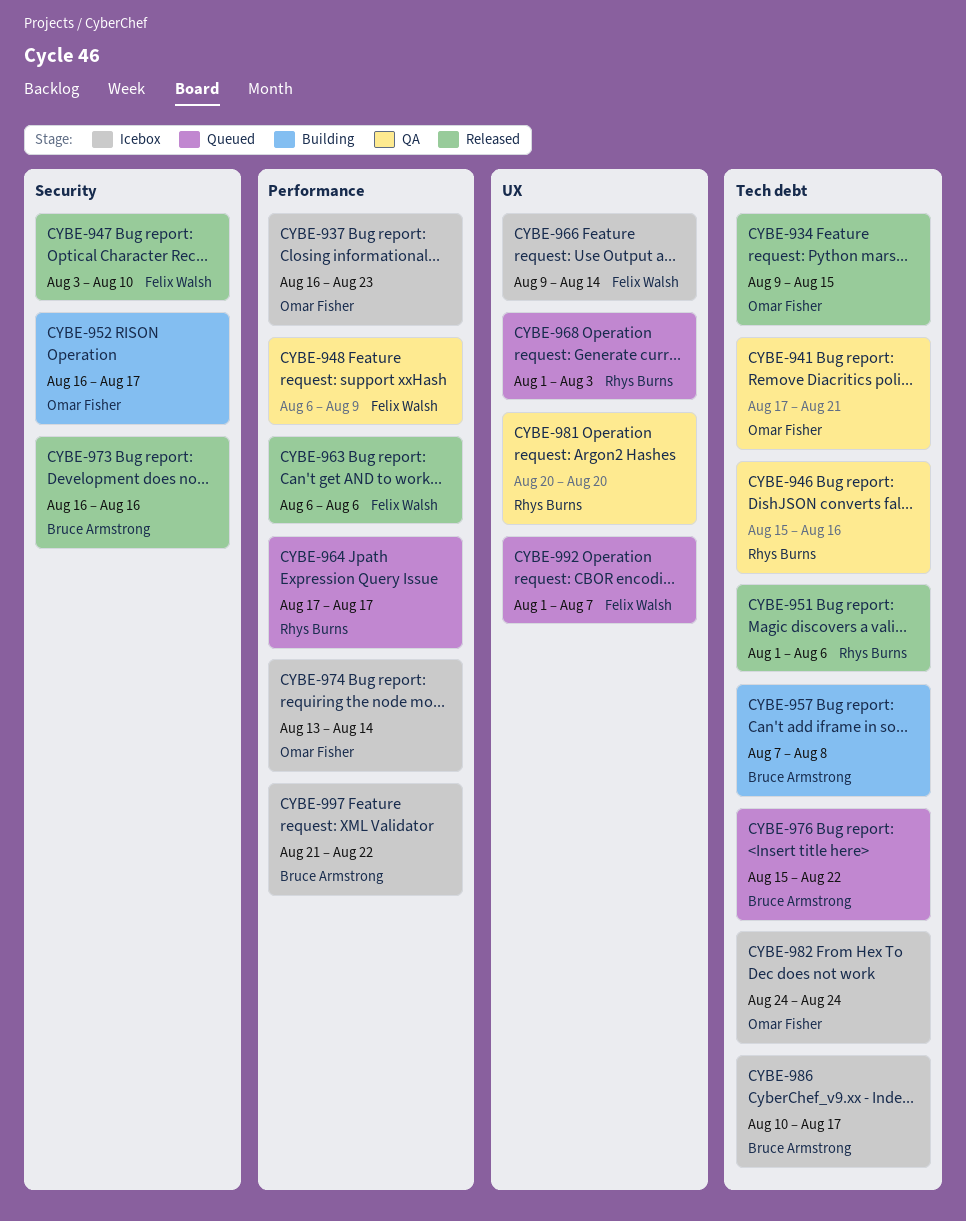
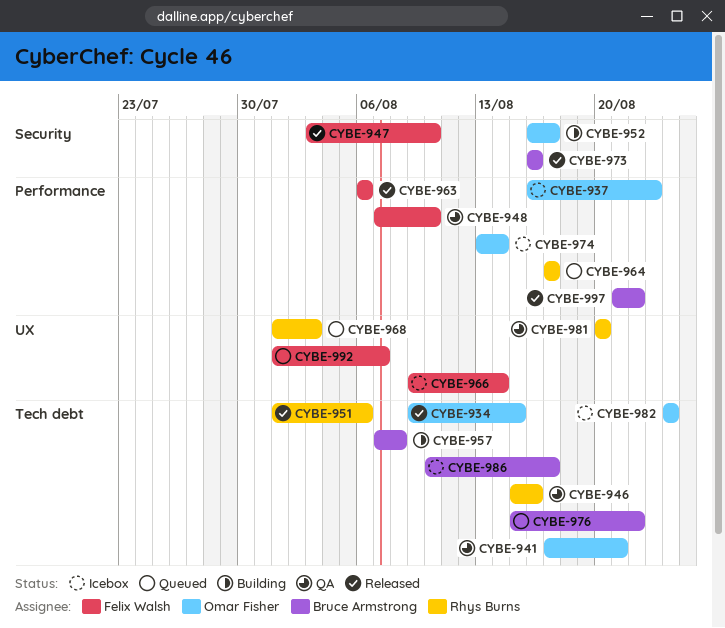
CYBE-948, start: Aug 6 -> Aug 7
CYBE-948, due: Aug 9 -> Aug 10
CYBE-997, status: Icebox -> Released

